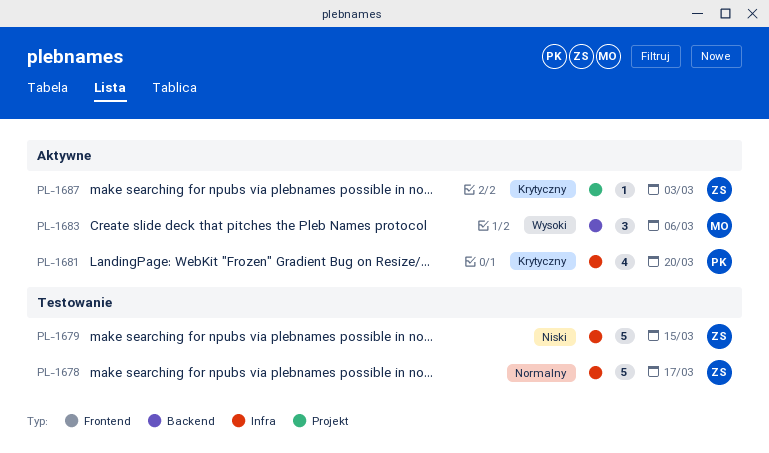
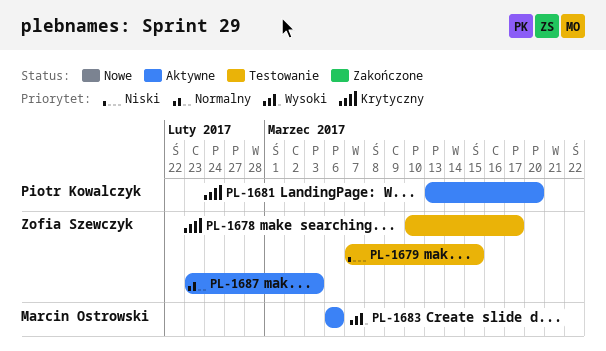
PL-1678, priority: Normalny -> Krytyczny
PL-1687, priority: Krytyczny -> Normalny

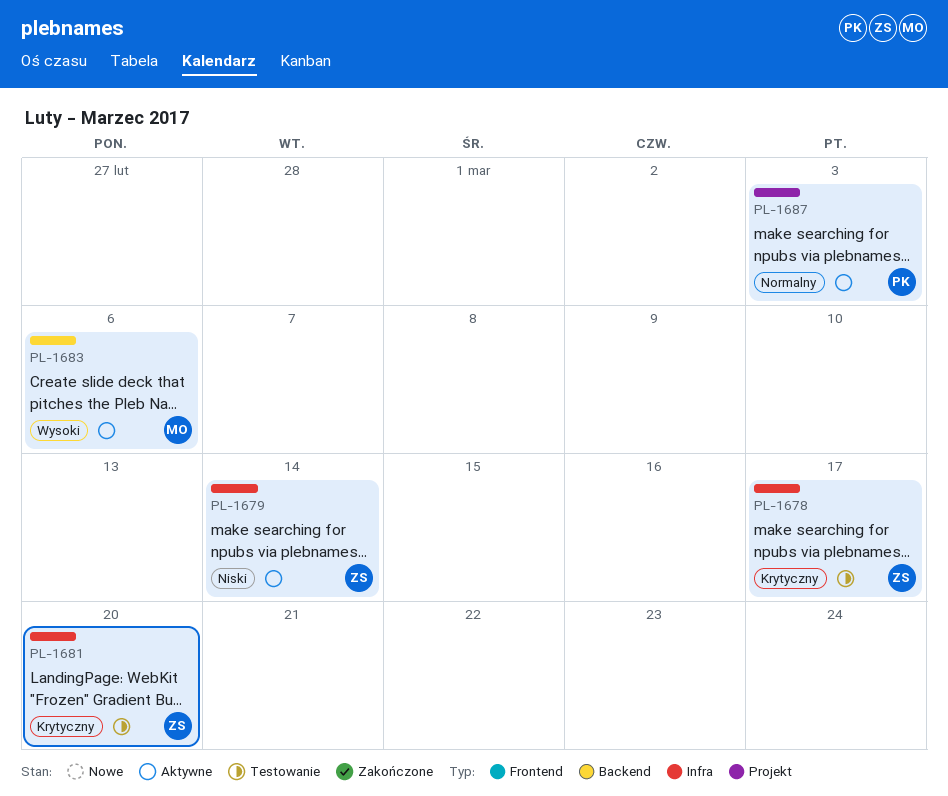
PL-1679, status: Testowanie -> Aktywne
PL-1679, due: Mar 15 -> Mar 14
PL-1681, status: Aktywne -> Testowanie
PL-1681, owner: Piotr Kowalczyk -> Zofia Szewczyk
PL-1687, owner: Zofia Szewczyk -> Piotr Kowalczyk

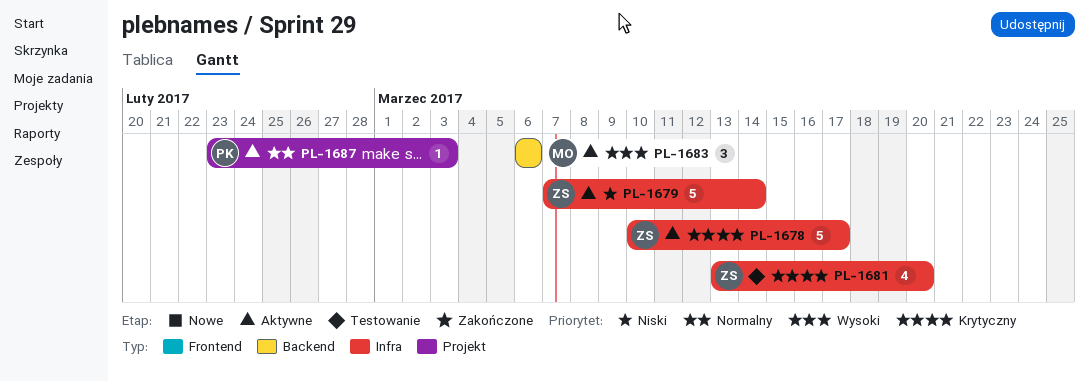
PL-1678, status: Testowanie -> Aktywne

